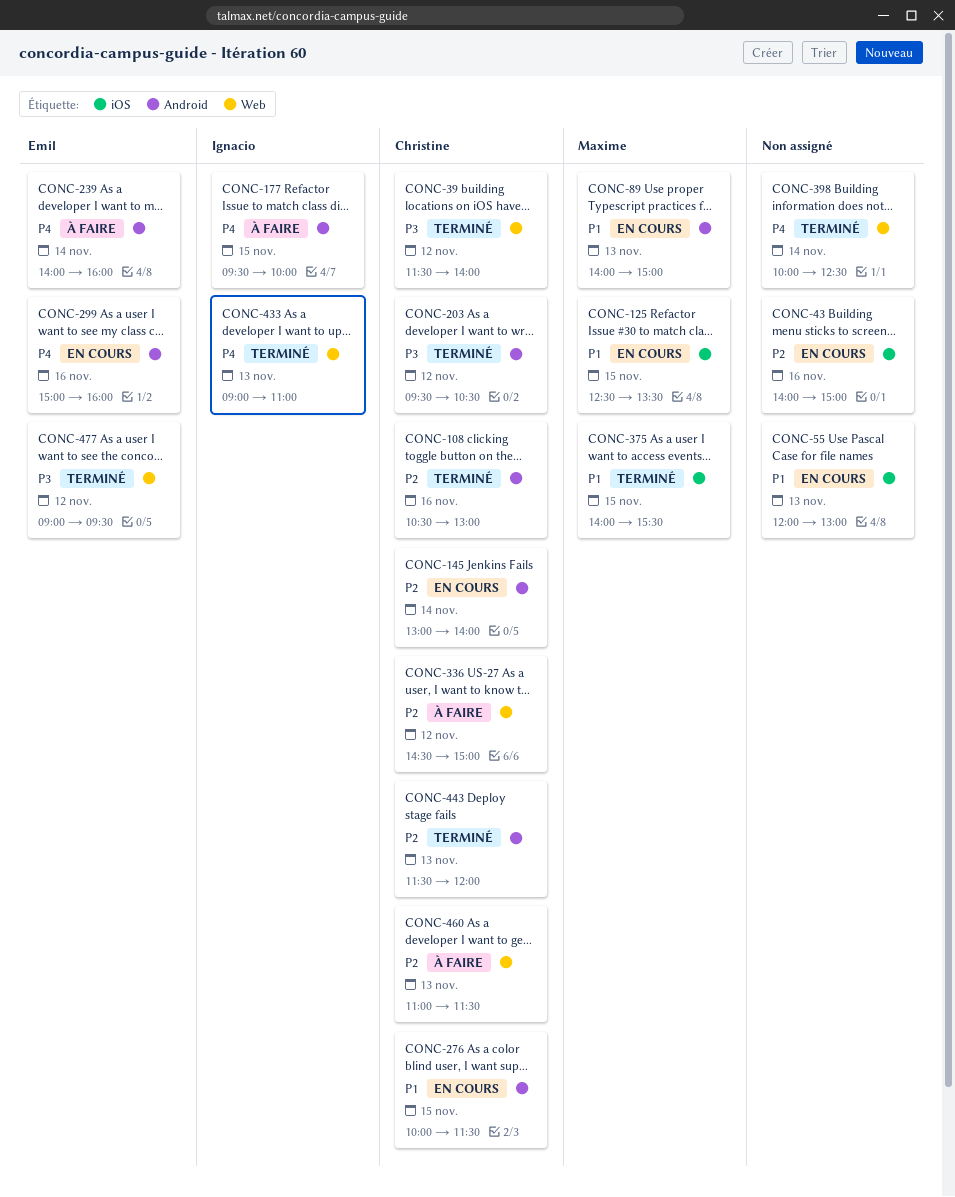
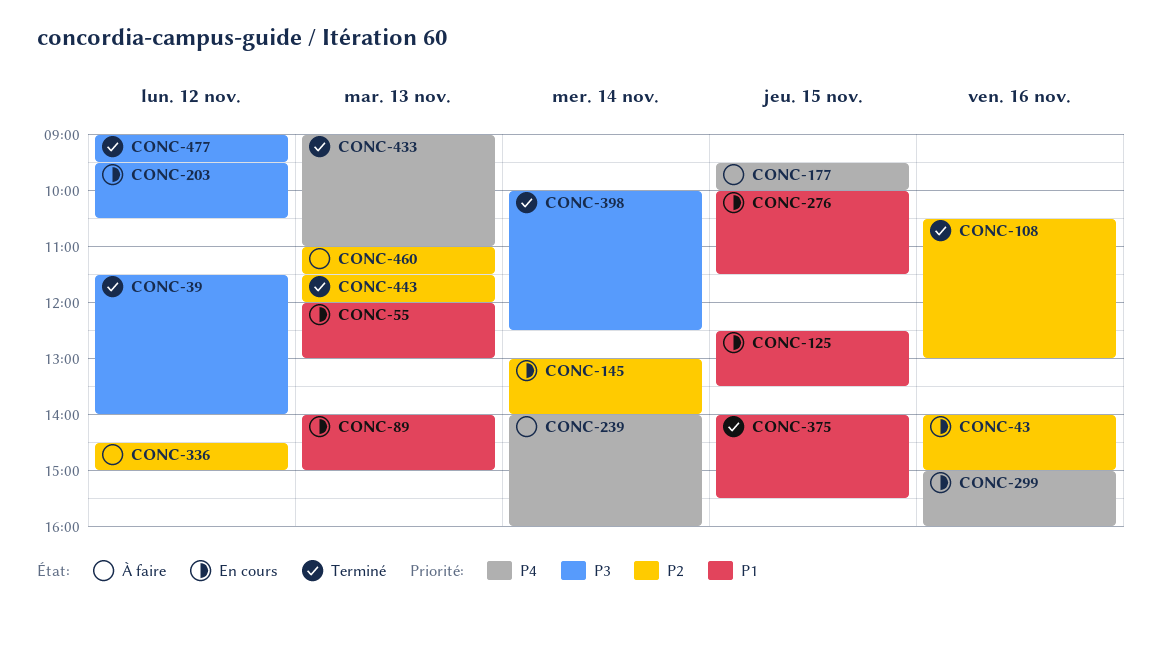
CONC-203, status: Terminé -> En cours
CONC-398, priority: P4 -> P3

